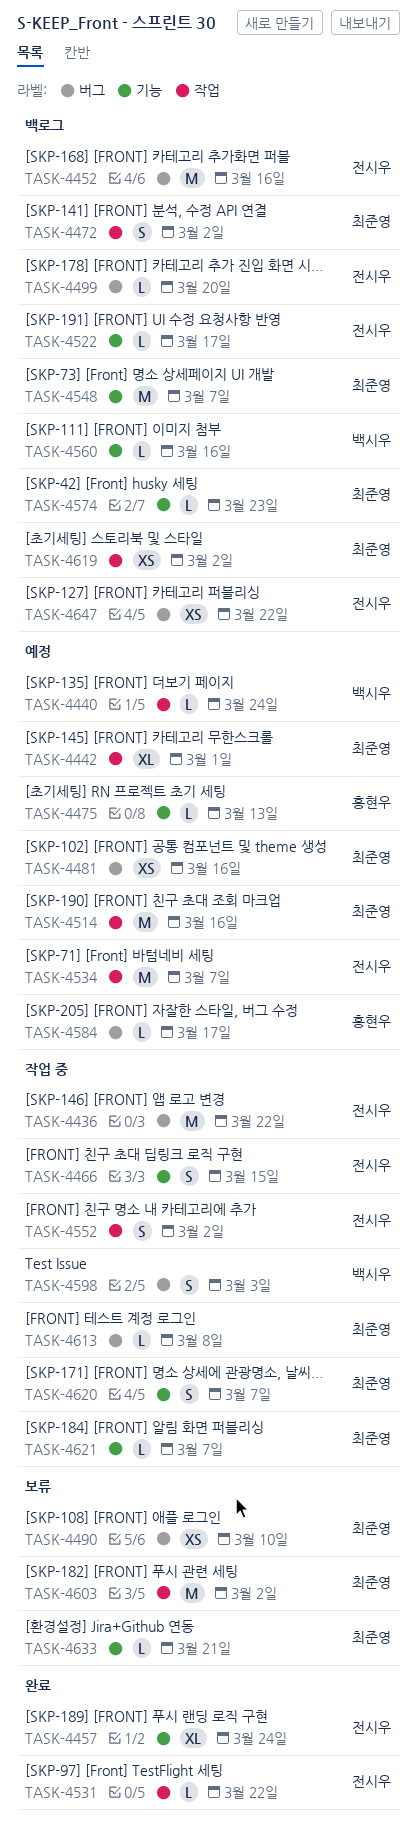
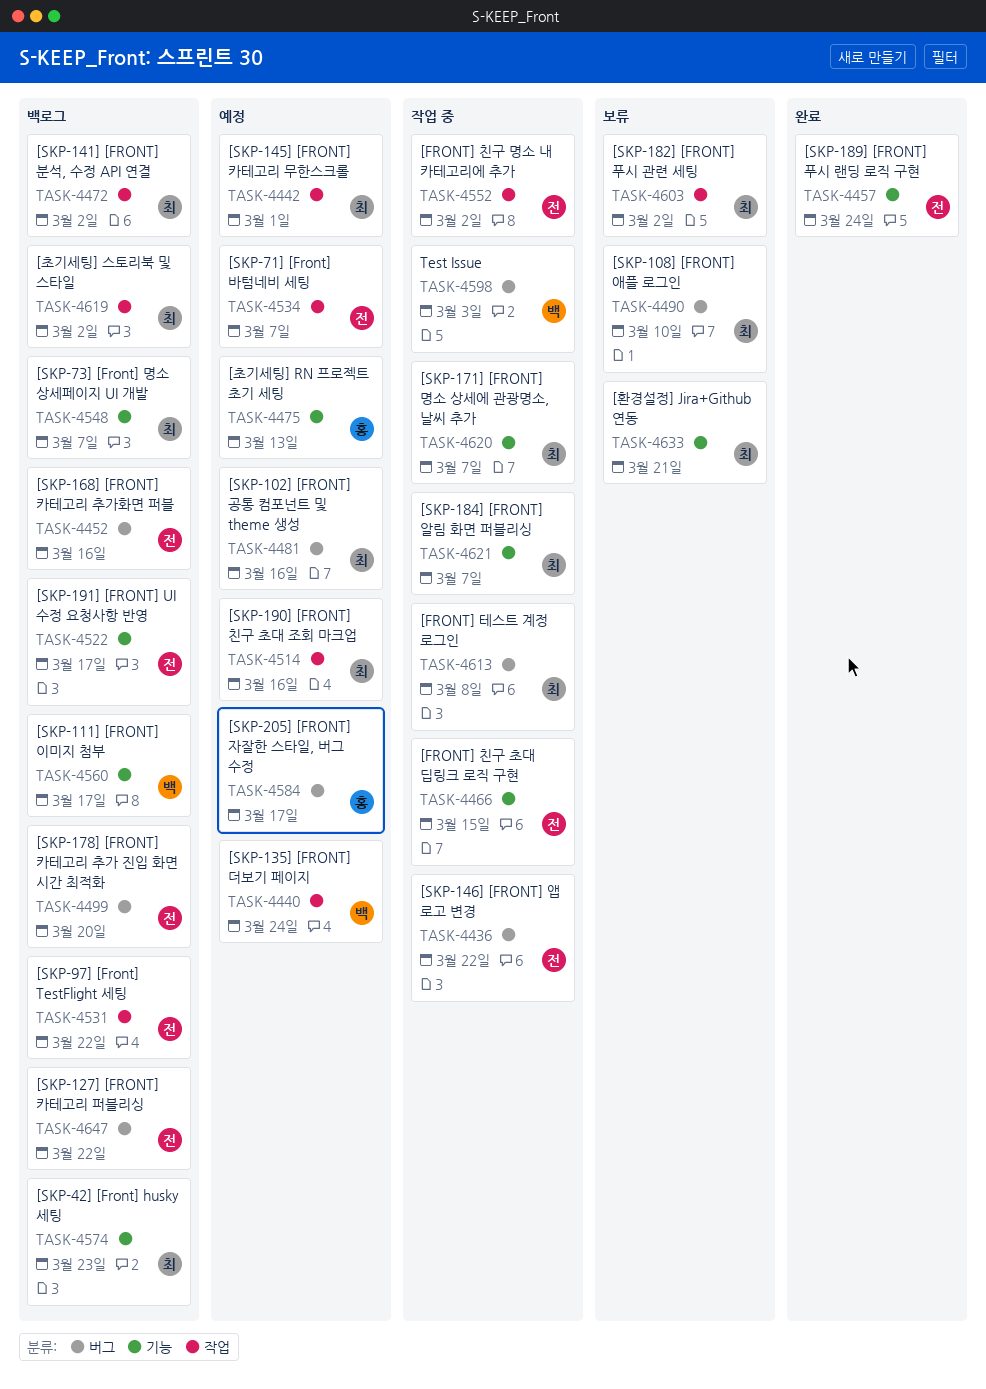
TASK-4531, status: 완료 -> 백로그
TASK-4560, due: Mar 16 -> Mar 17

